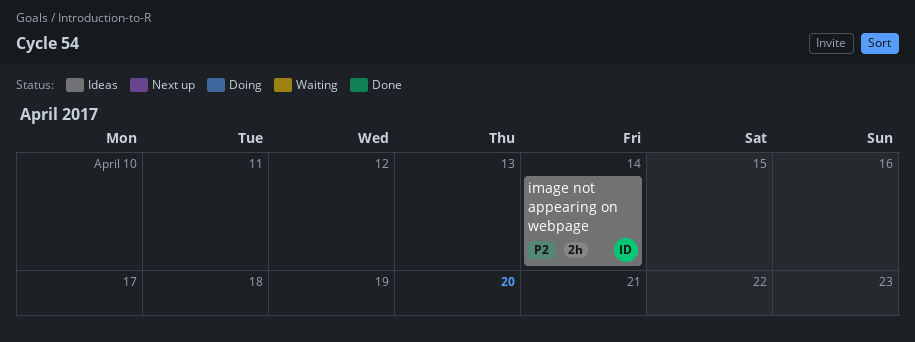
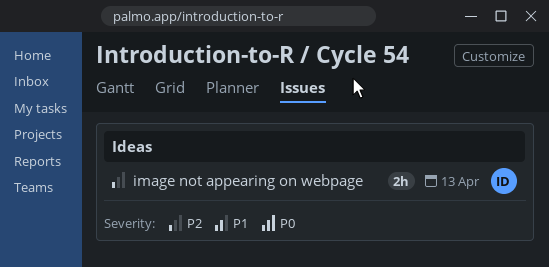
image not appearing on webpage, due: Apr 14 -> Apr 13

